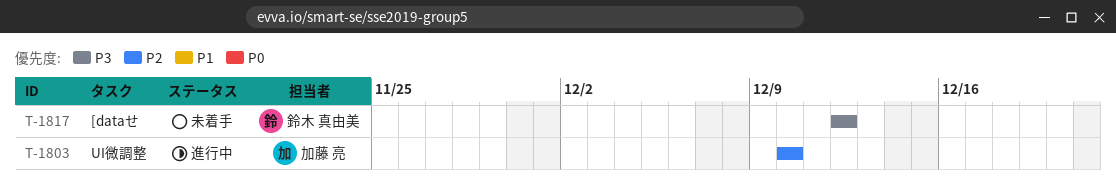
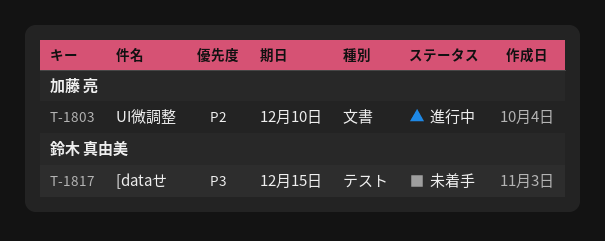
T-1817, due: Dec 12 -> Dec 15

